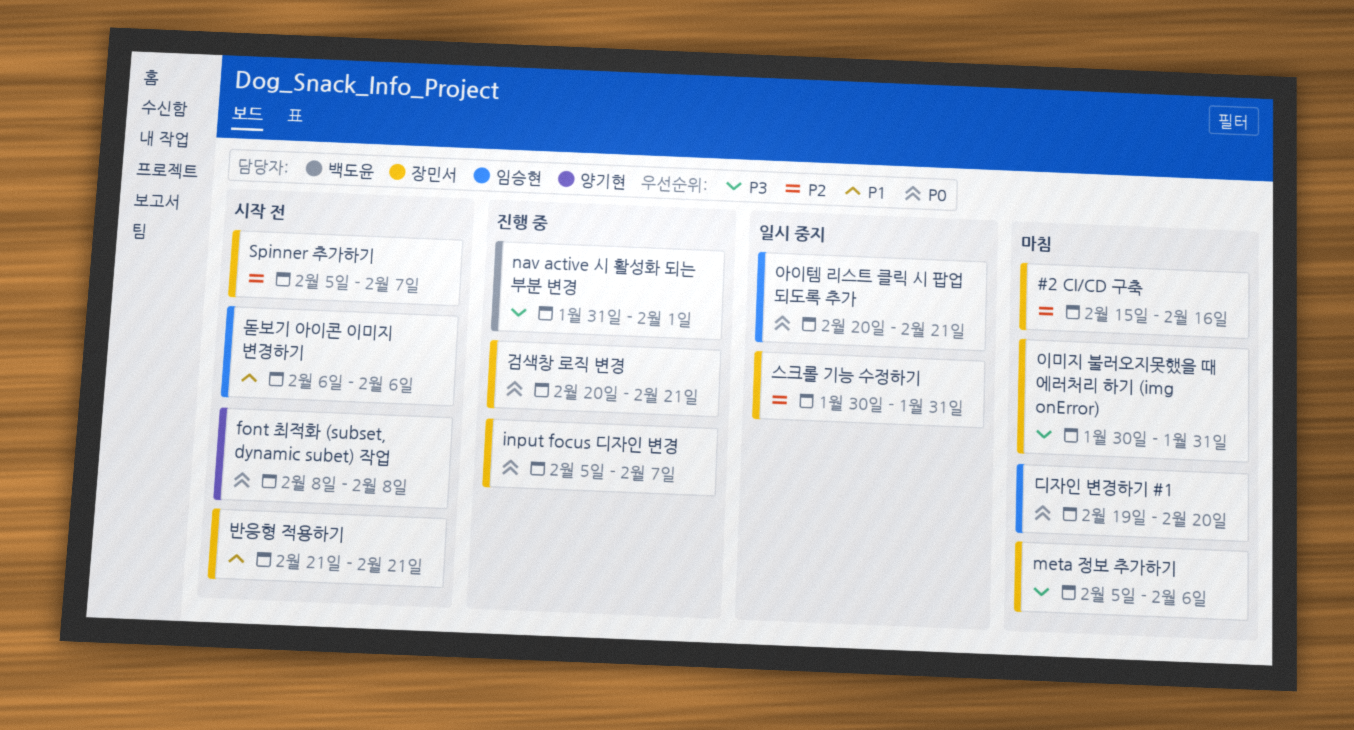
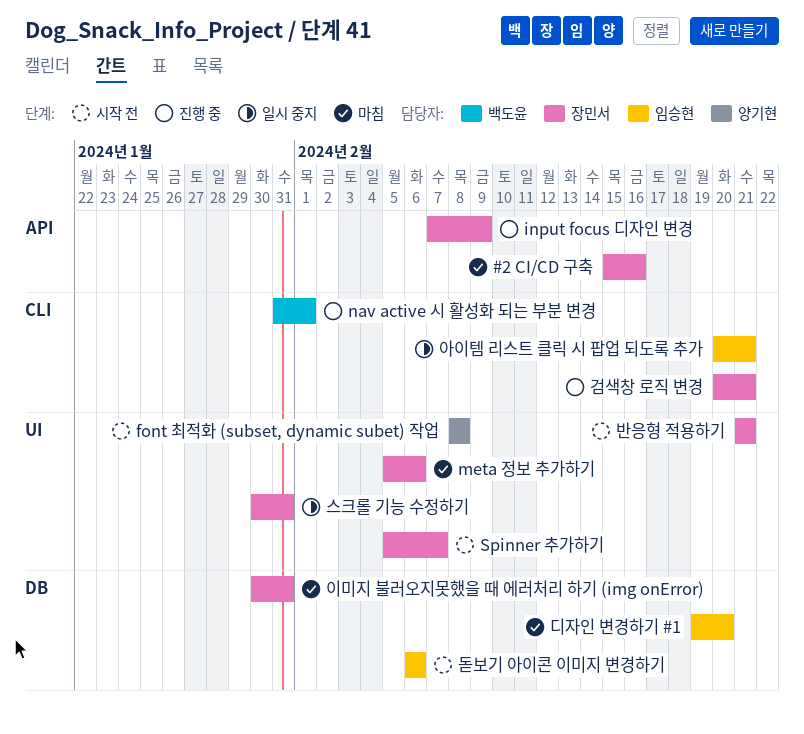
input focus 디자인 변경, start: Feb 5 -> Feb 7
input focus 디자인 변경, due: Feb 7 -> Feb 9

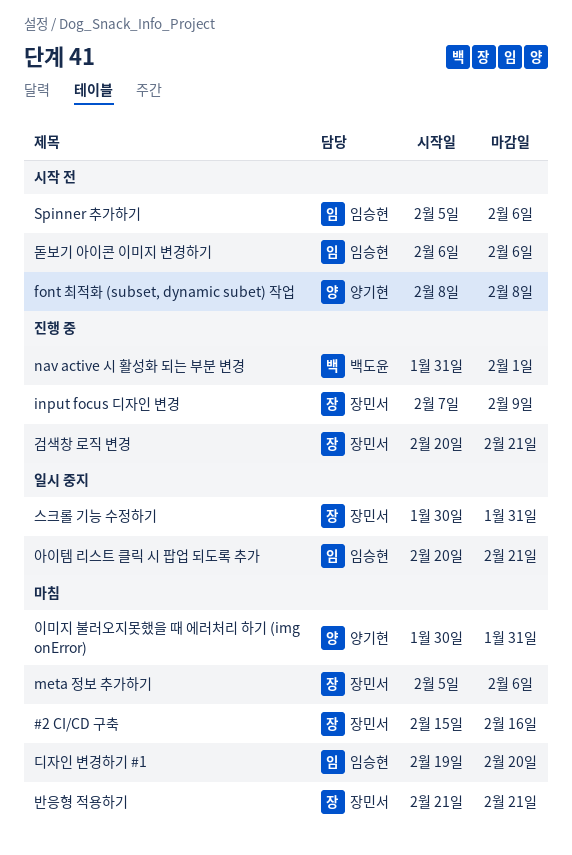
Spinner 추가하기, owner: 장민서 -> 임승현
Spinner 추가하기, due: Feb 7 -> Feb 6
반응형 적용하기, status: 시작 전 -> 마침
이미지 불러오지못했을 때 에러처리 하기 (img onError), owner: 장민서 -> 양기현

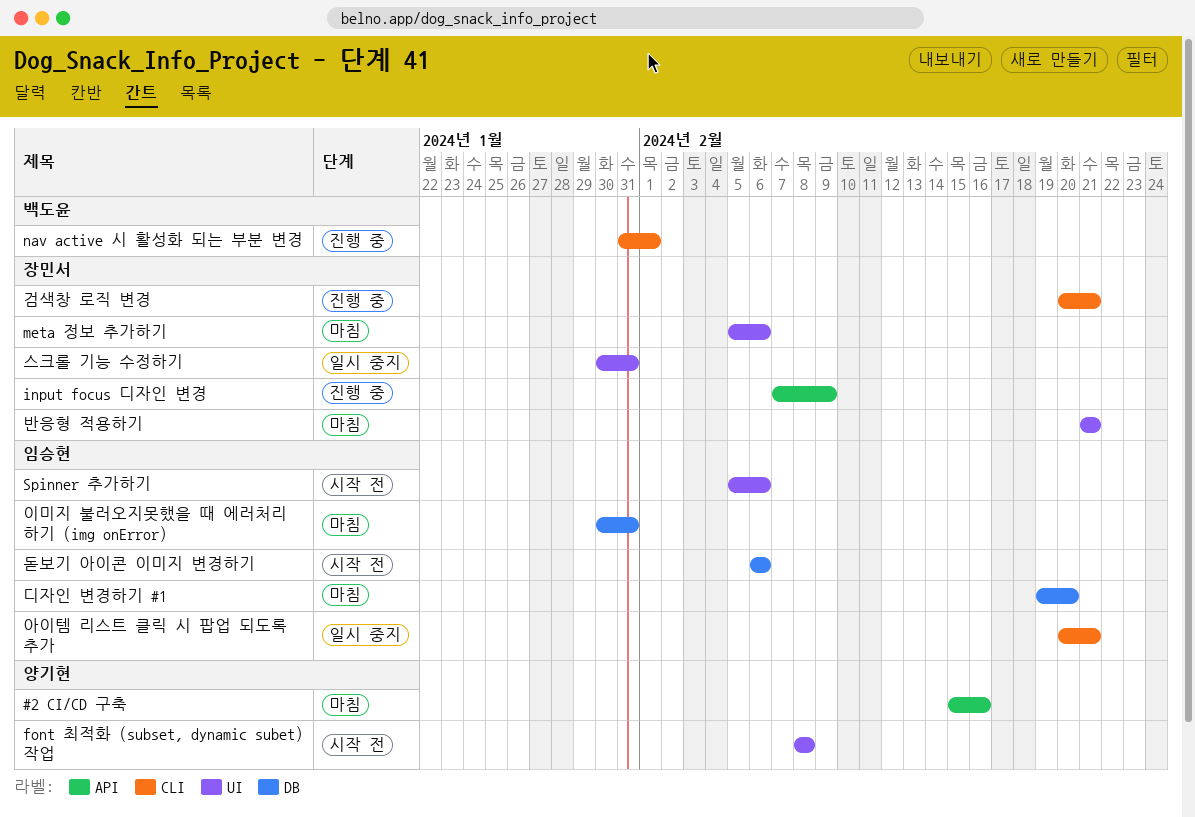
#2 CI/CD 구축, owner: 장민서 -> 양기현
이미지 불러오지못했을 때 에러처리 하기 (img onError), owner: 양기현 -> 임승현

